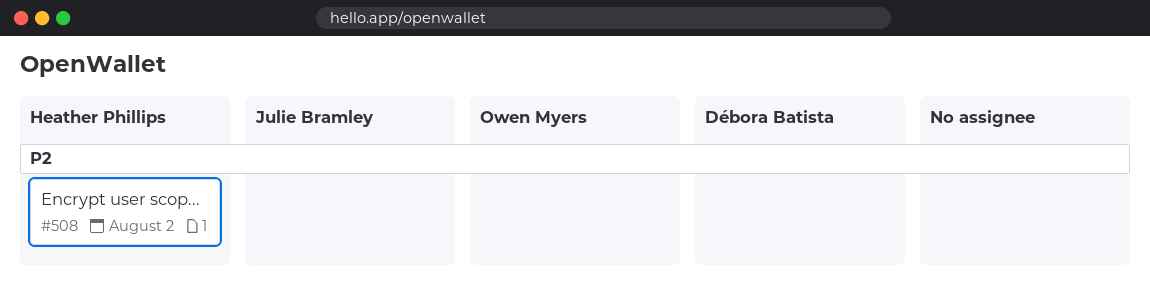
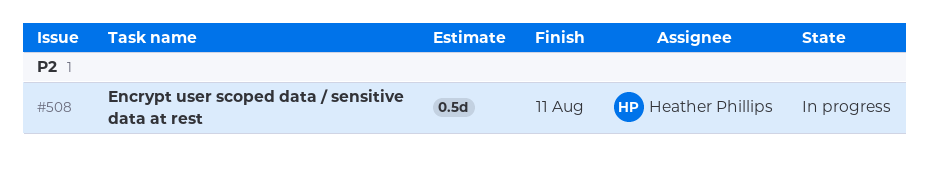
#508, due: Aug 2 -> Aug 11

